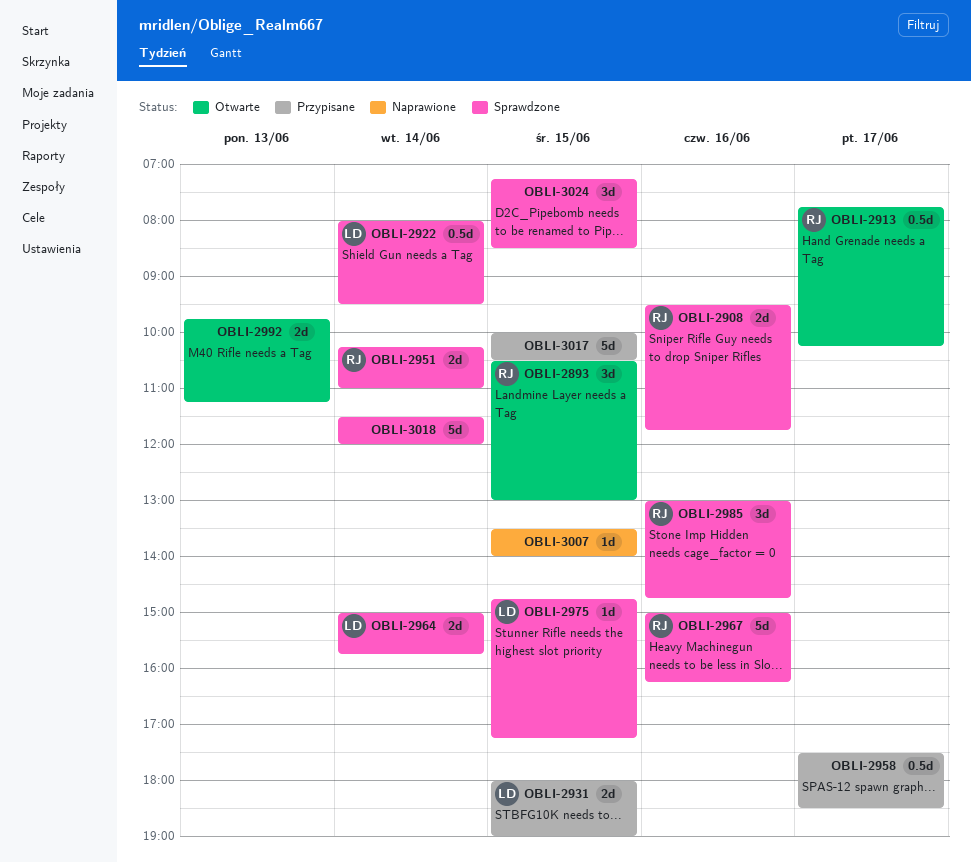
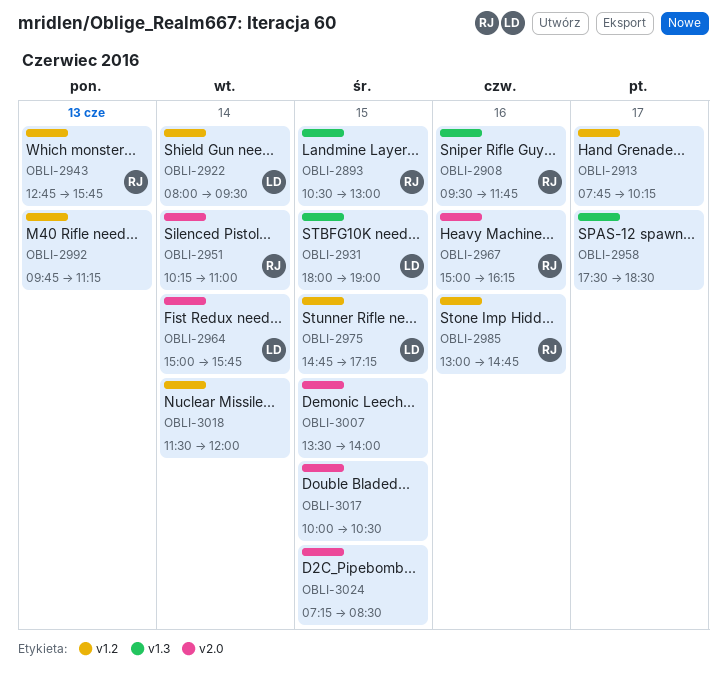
OBLI-2913, owner: RJ -> none
OBLI-2943: none -> present

